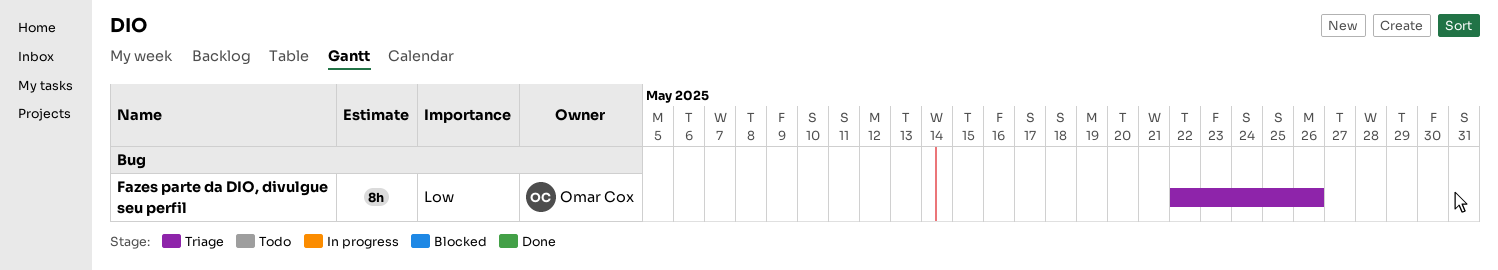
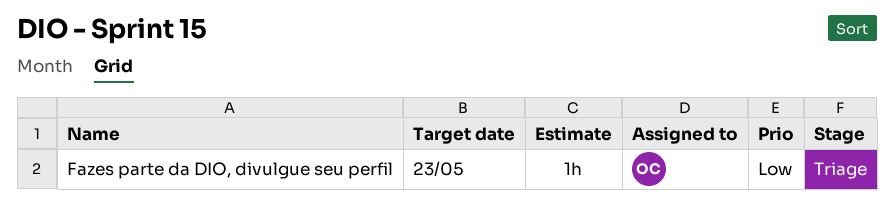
Fazes parte da DIO, divulgue seu perfil, estimate: 8h -> 1h
Fazes parte da DIO, divulgue seu perfil, due: May 26 -> May 23

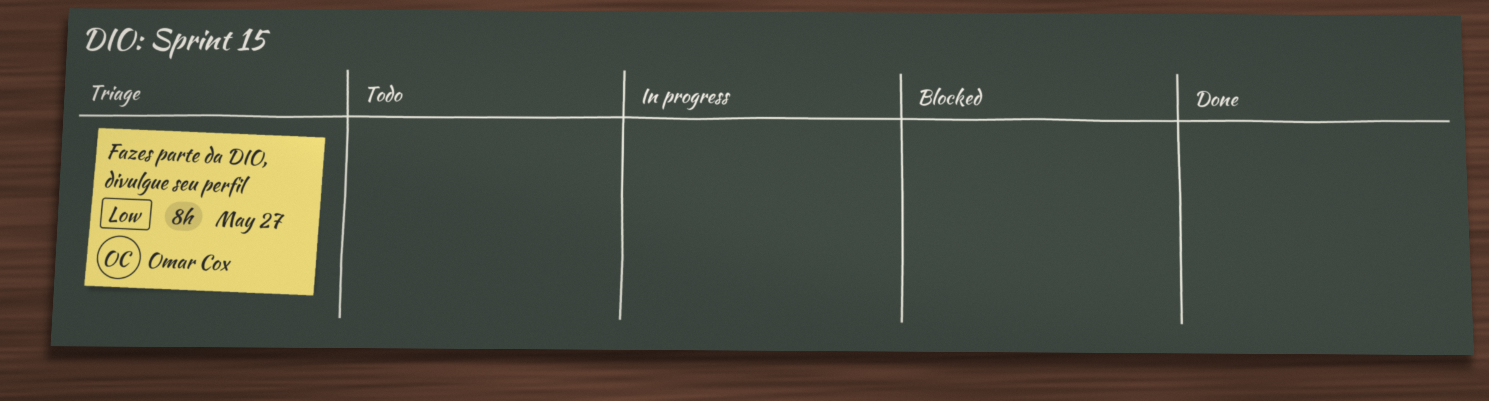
Fazes parte da DIO, divulgue seu perfil, estimate: 1h -> 8h
Fazes parte da DIO, divulgue seu perfil, due: May 23 -> May 27

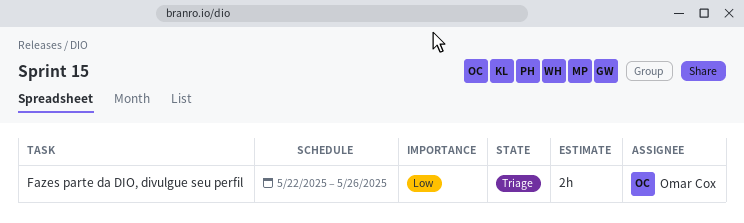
Fazes parte da DIO, divulgue seu perfil, estimate: 8h -> 2h
Fazes parte da DIO, divulgue seu perfil, due: May 27 -> May 26

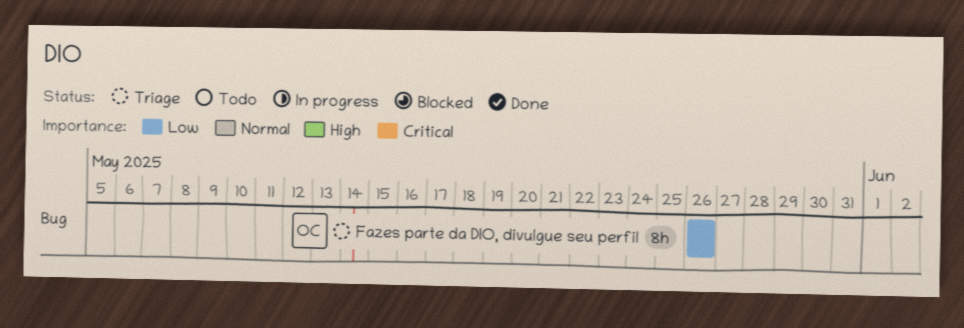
Fazes parte da DIO, divulgue seu perfil, estimate: 2h -> 8h
Fazes parte da DIO, divulgue seu perfil, start: May 22 -> May 26

